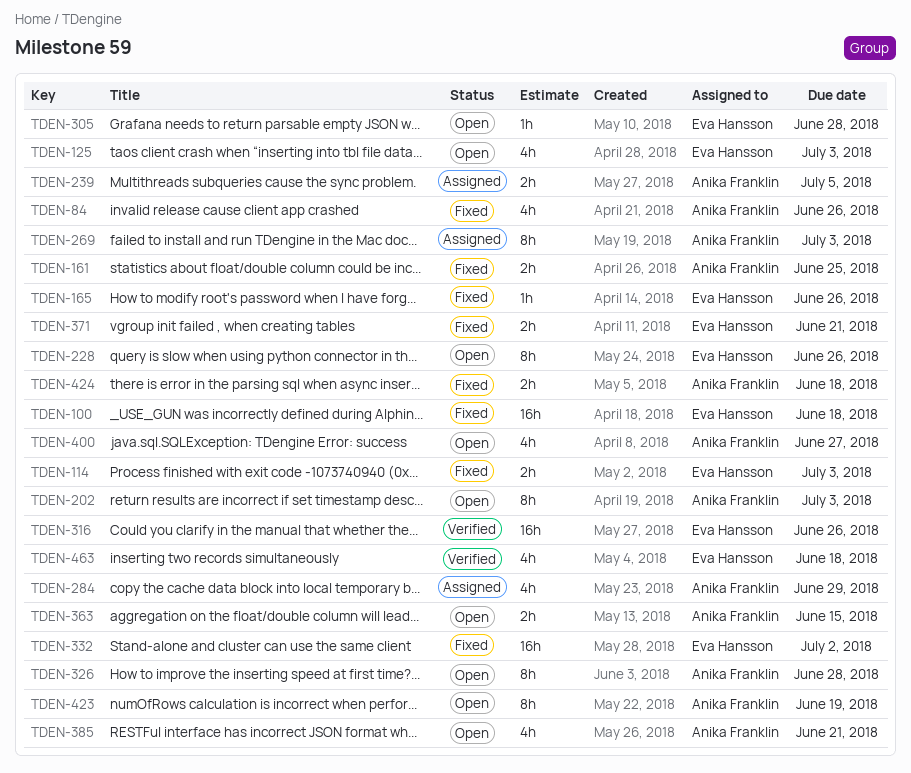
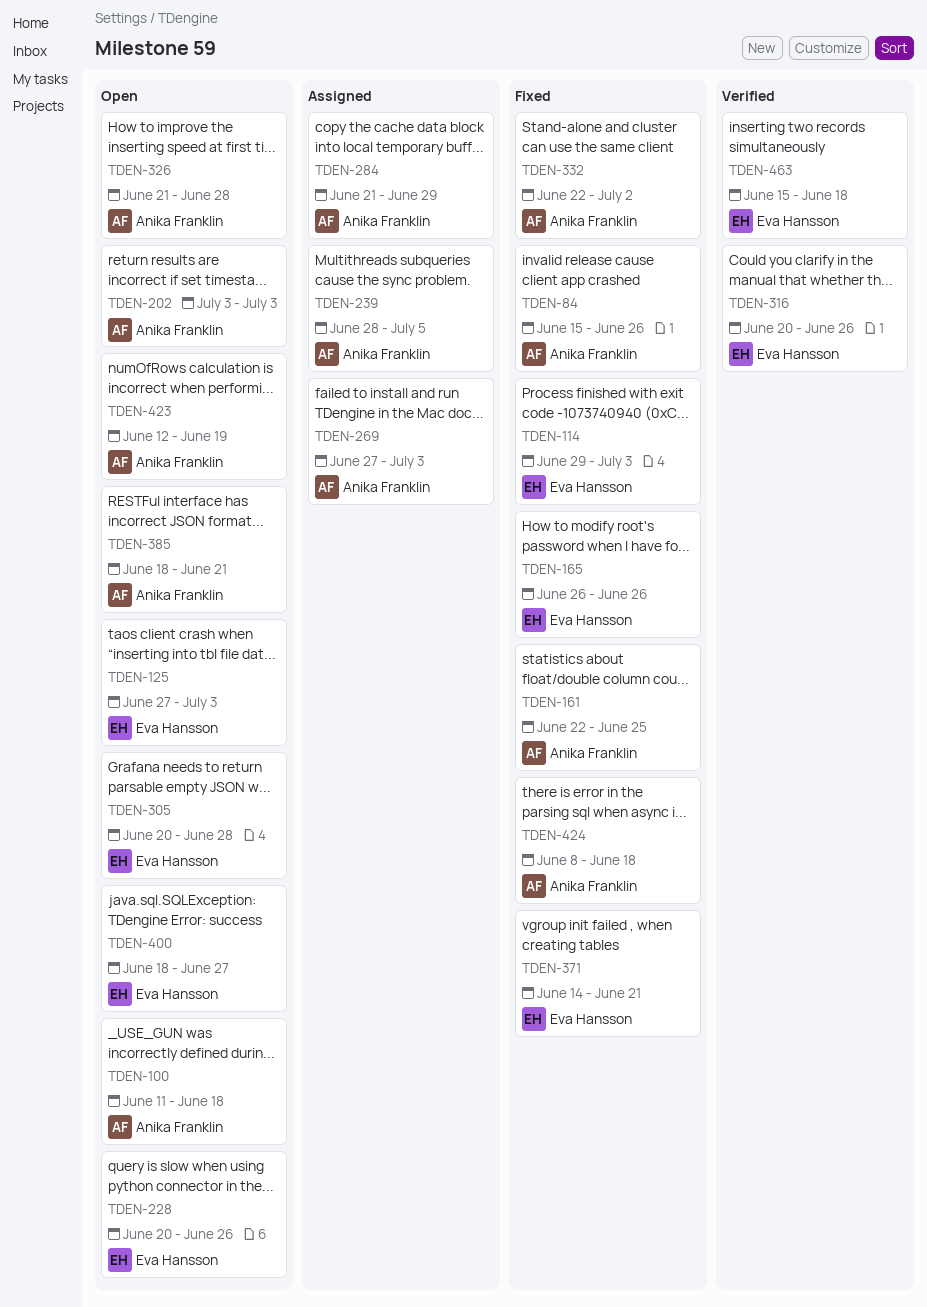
TDEN-100, status: Fixed -> Open
TDEN-100, owner: Eva Hansson -> Anika Franklin
TDEN-332, owner: Eva Hansson -> Anika Franklin
TDEN-363: present -> none
TDEN-400, owner: Anika Franklin -> Eva Hansson

